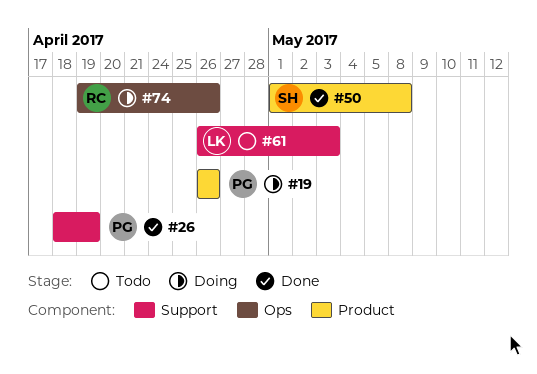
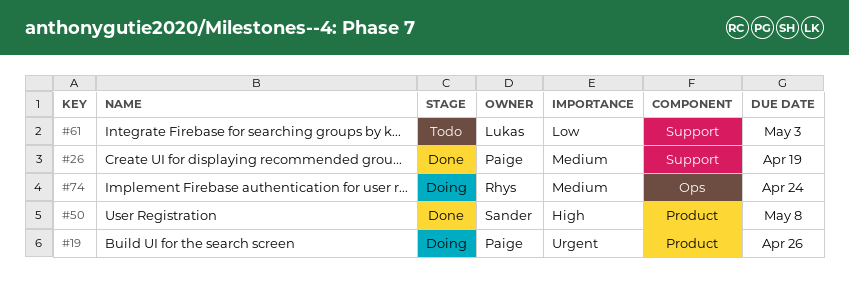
#74, due: Apr 26 -> Apr 24

